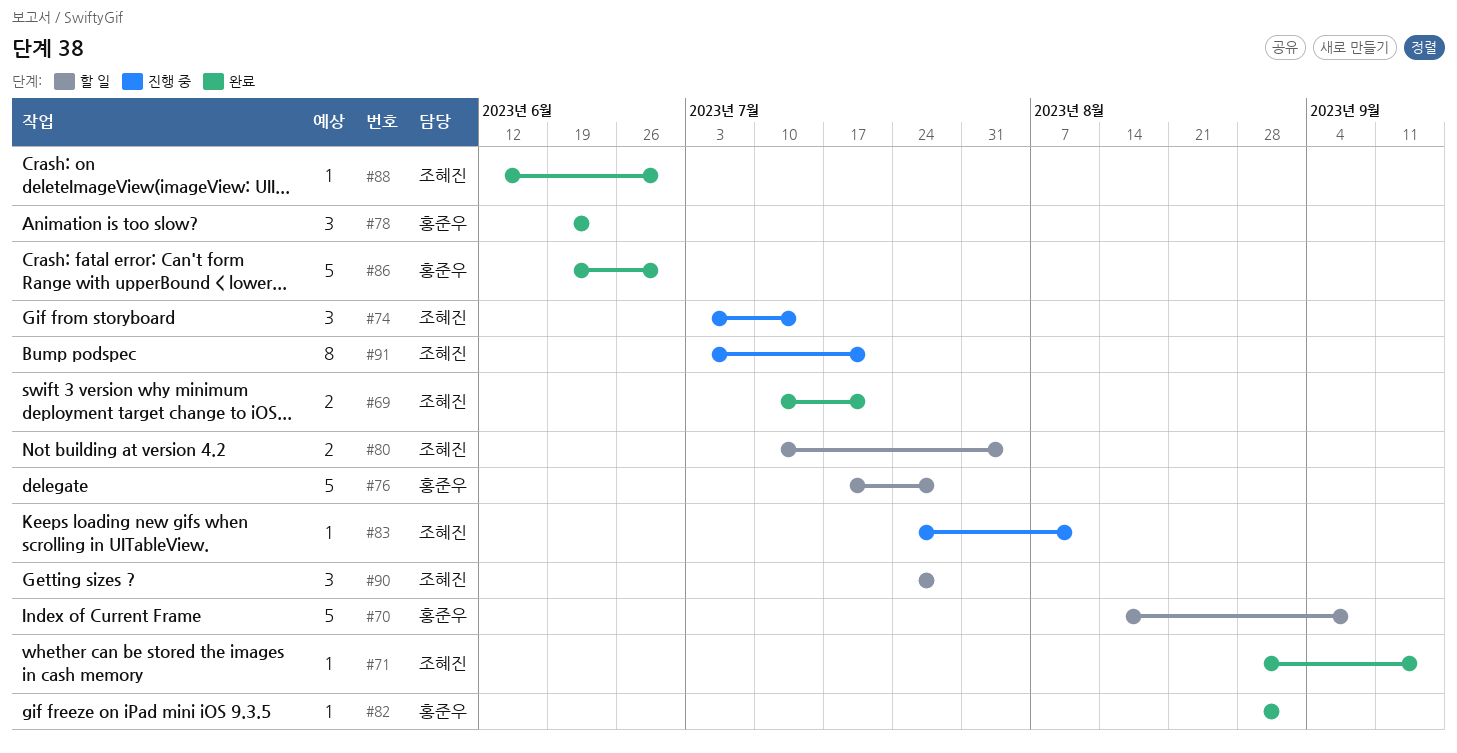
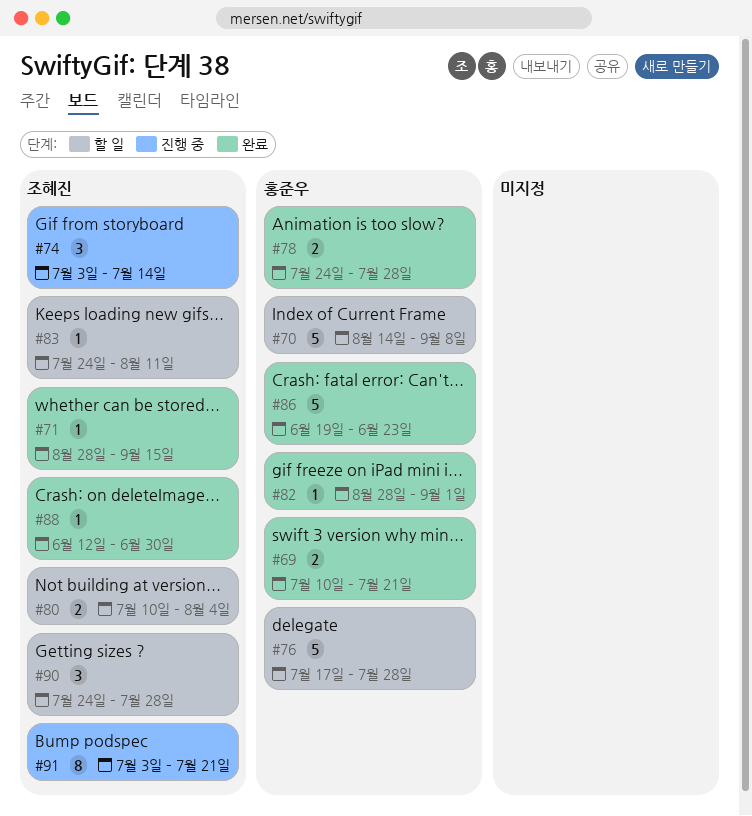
#69, owner: 조혜진 -> 홍준우
#78, estimate: 3 -> 2
#78, start: Jun 19 -> Jul 24
#78, due: Jun 23 -> Jul 28
#83, status: 진행 중 -> 할 일
#86, due: Jun 30 -> Jun 23

